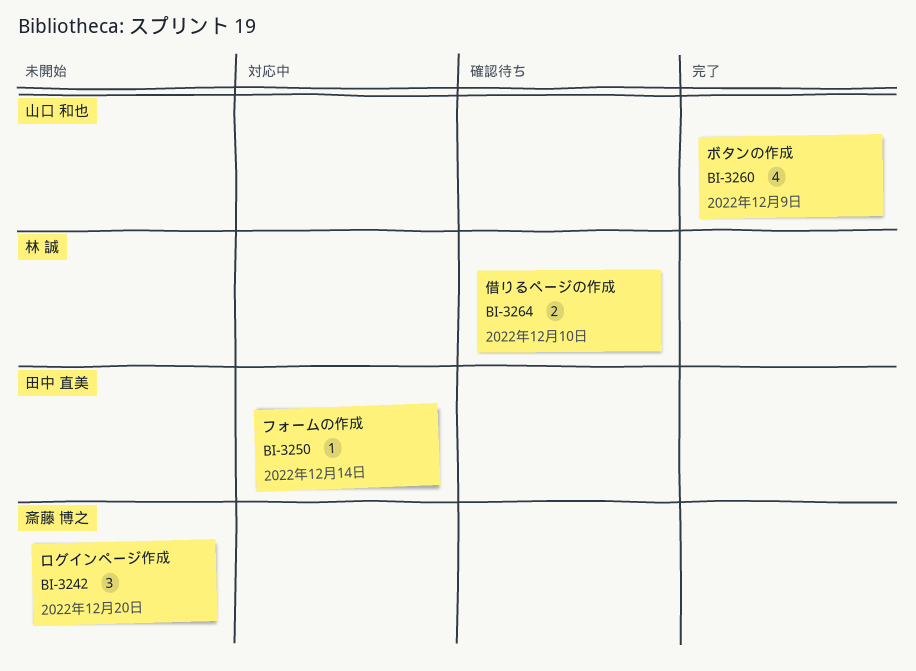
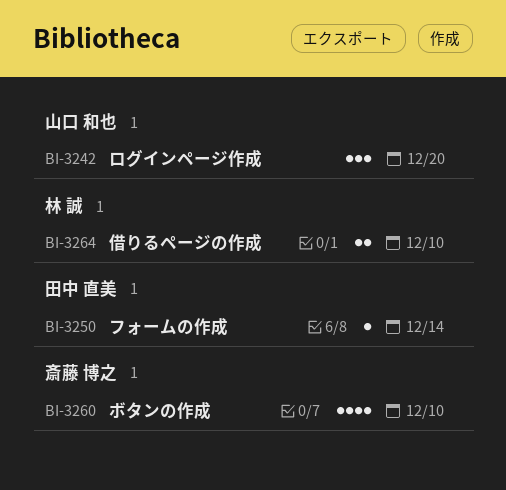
BI-3242, owner: 斎藤 博之 -> 山口 和也
BI-3260, owner: 山口 和也 -> 斎藤 博之
BI-3260, due: Dec 9 -> Dec 10

